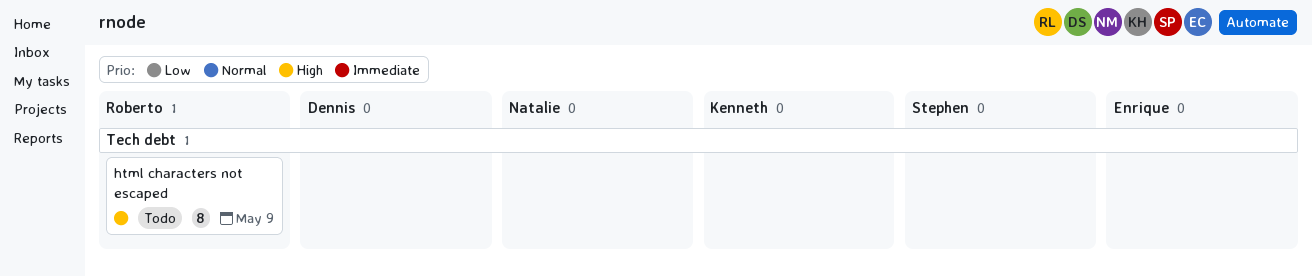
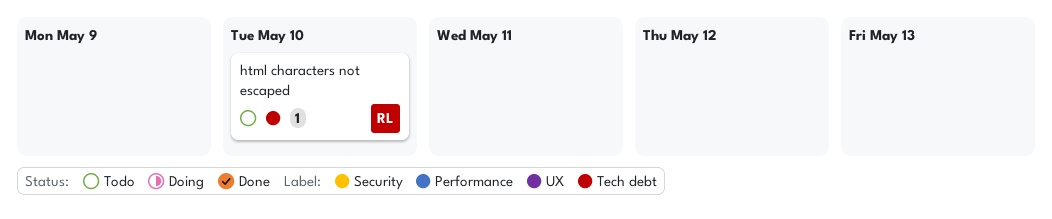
html characters not escaped, estimate: 8 -> 1
html characters not escaped, due: May 9 -> May 10

